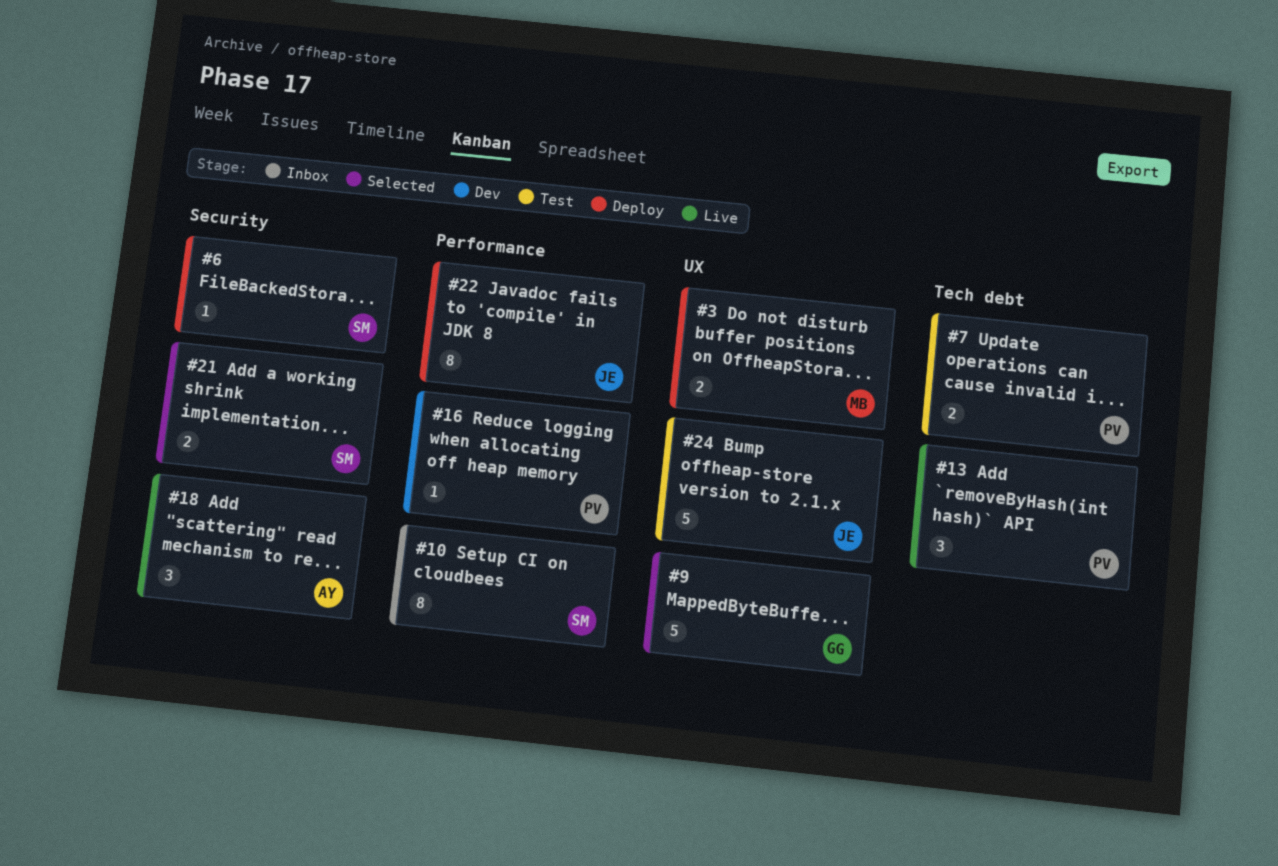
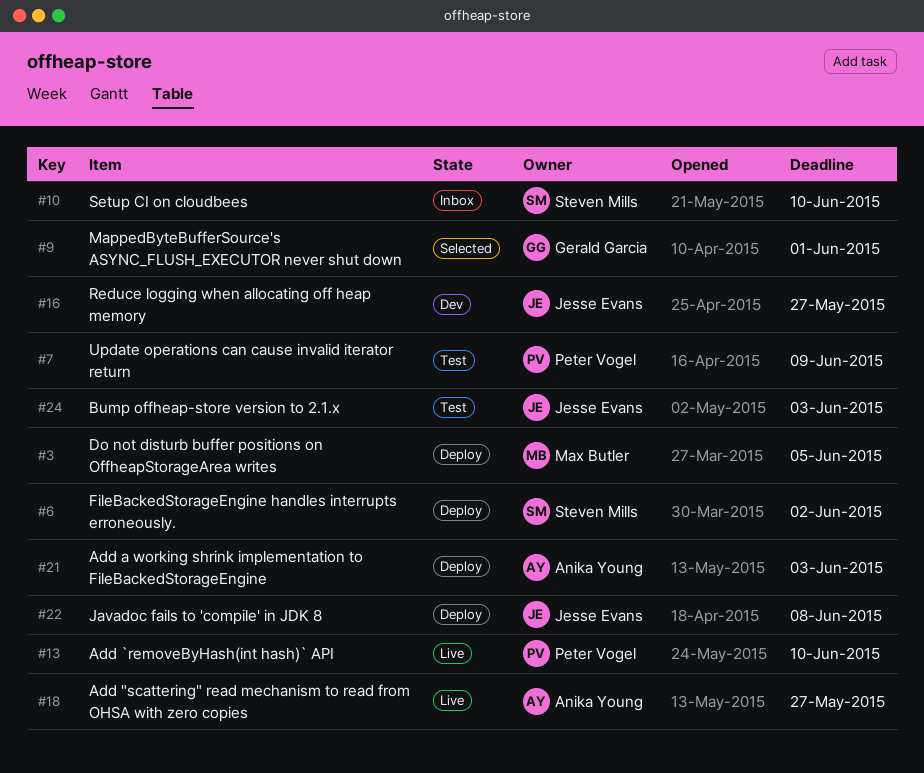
#16, owner: Peter Vogel -> Jesse Evans
#21, status: Selected -> Deploy
#21, owner: Steven Mills -> Anika Young

